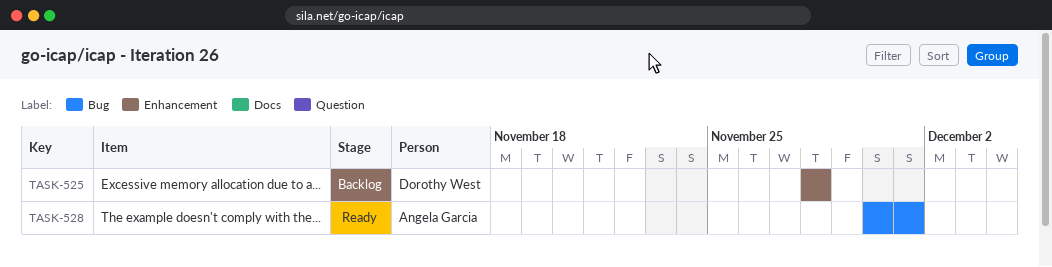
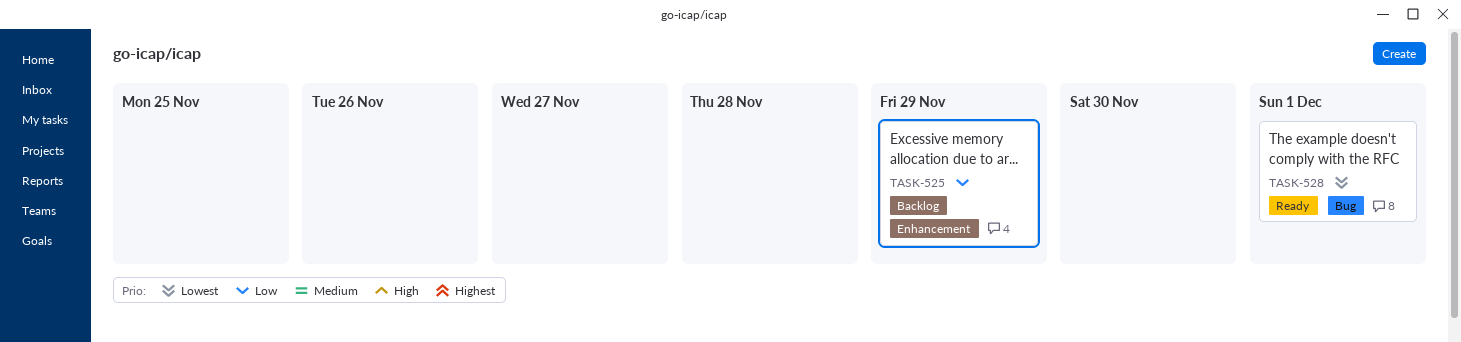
TASK-525, due: Nov 28 -> Nov 29

